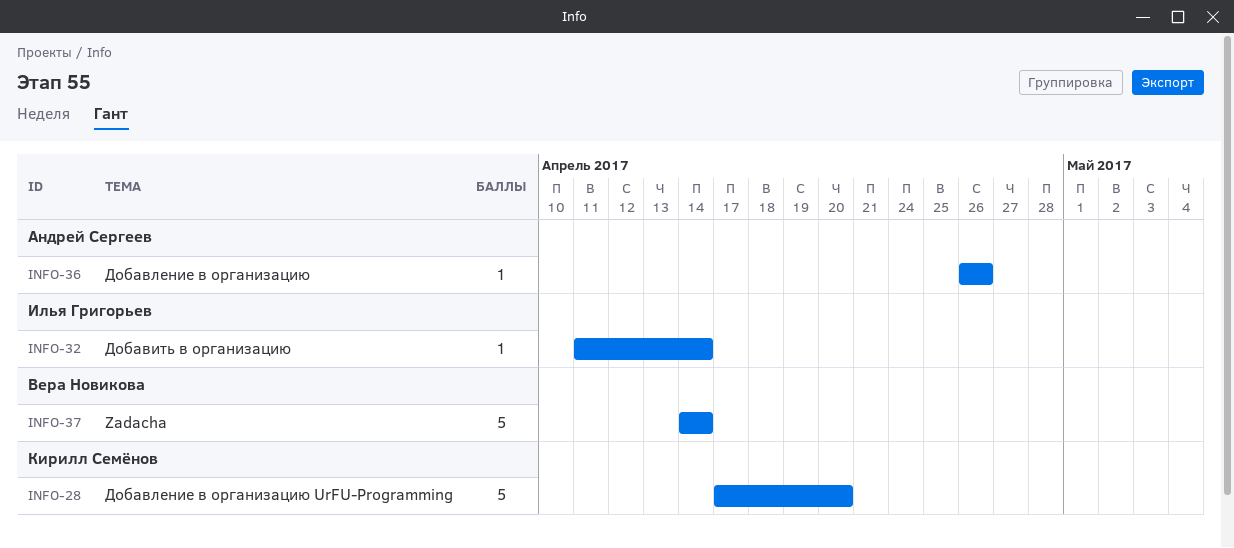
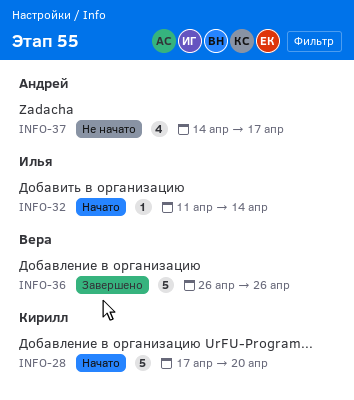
INFO-36, owner: Андрей Сергеев -> Вера Новикова
INFO-36, estimate: 1 -> 5
INFO-37, owner: Вера Новикова -> Андрей Сергеев
INFO-37, estimate: 5 -> 4
INFO-37, due: Apr 14 -> Apr 17

